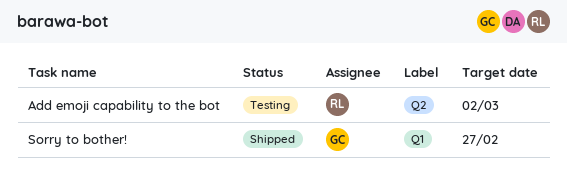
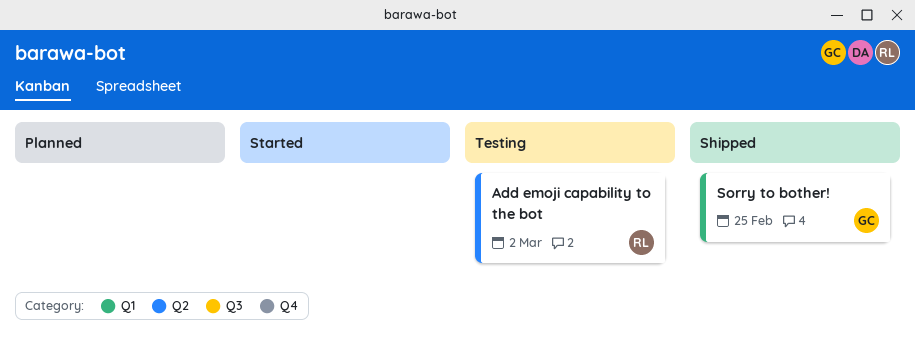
Sorry to bother!, due: Feb 27 -> Feb 25

